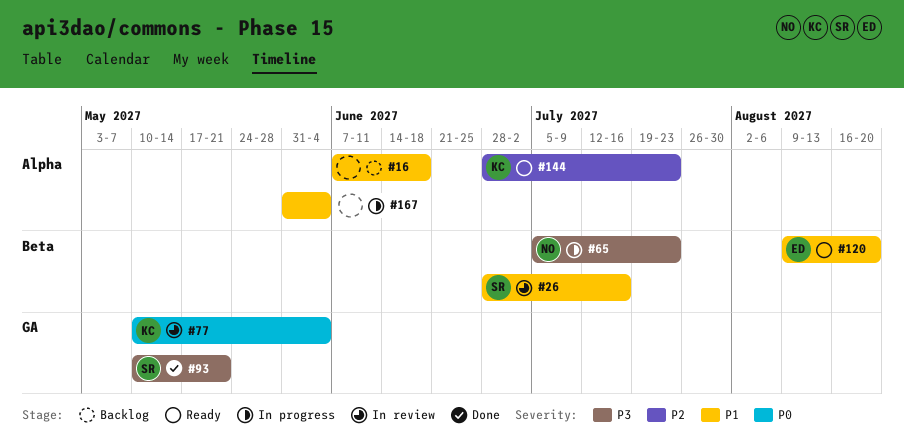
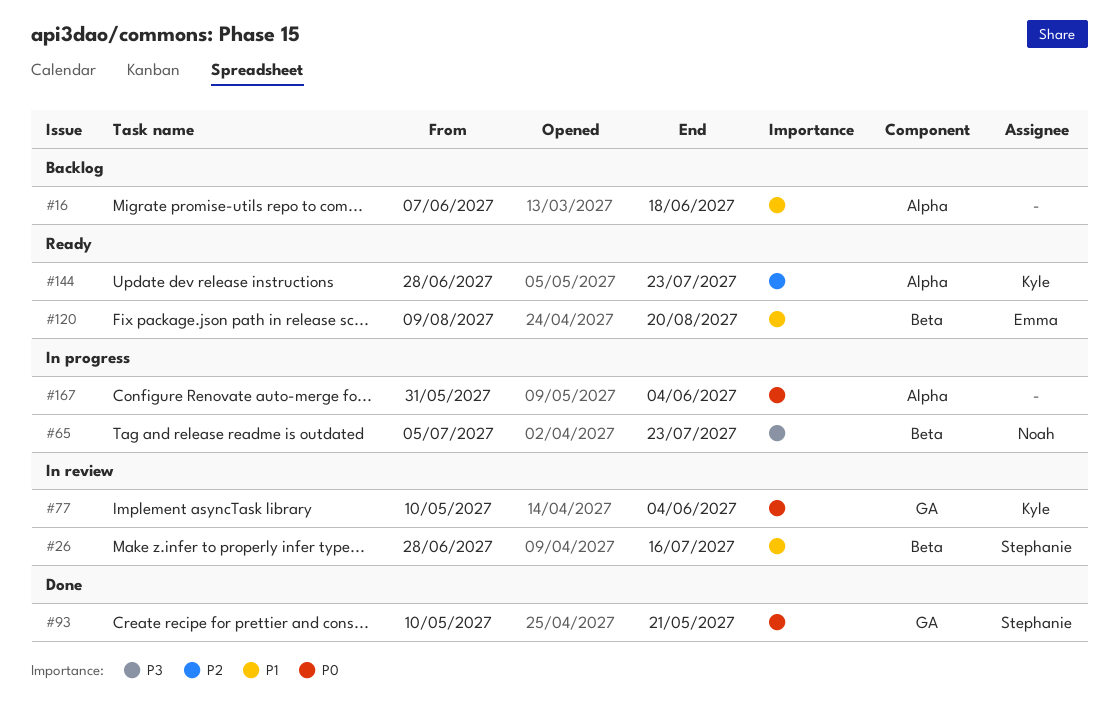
#93, priority: P3 -> P0
#167, priority: P1 -> P0

